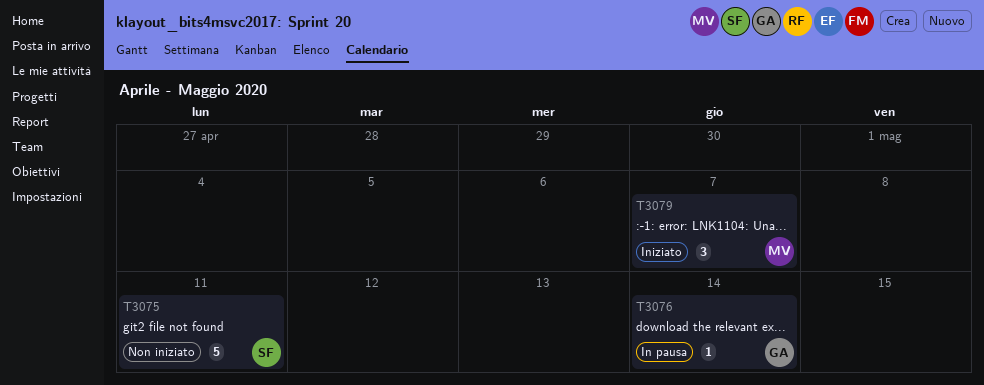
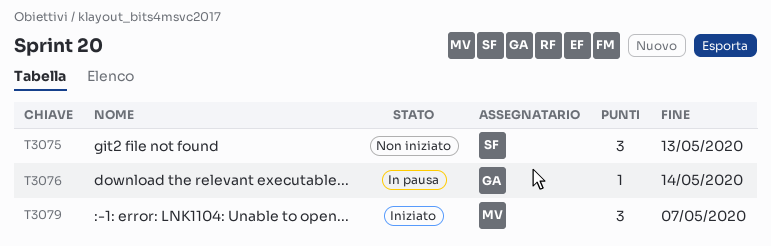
T3075, estimate: 5 -> 3
T3075, due: May 11 -> May 13

